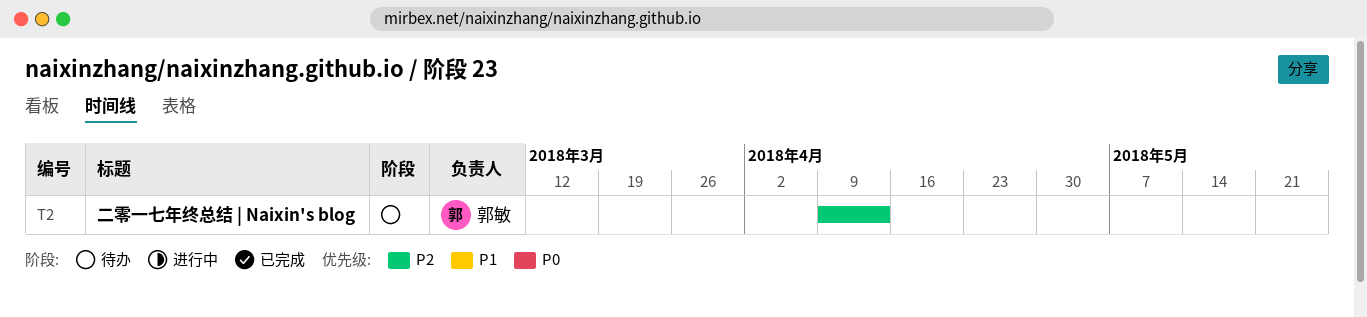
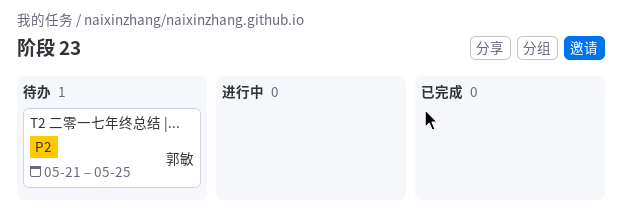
T2, start: Apr 9 -> May 21
T2, due: Apr 13 -> May 25

